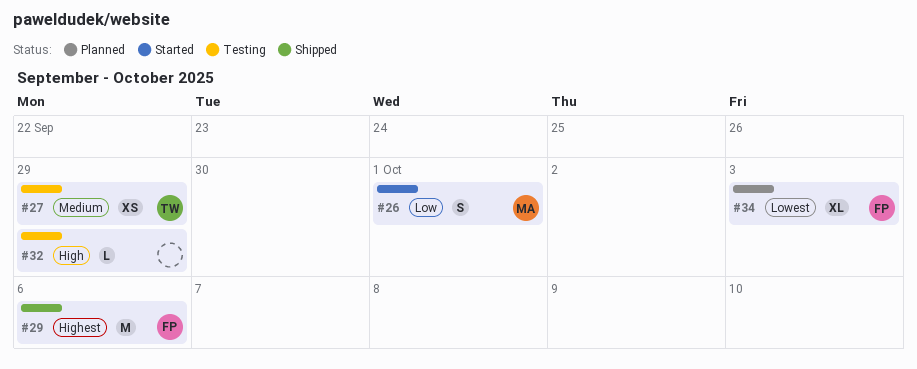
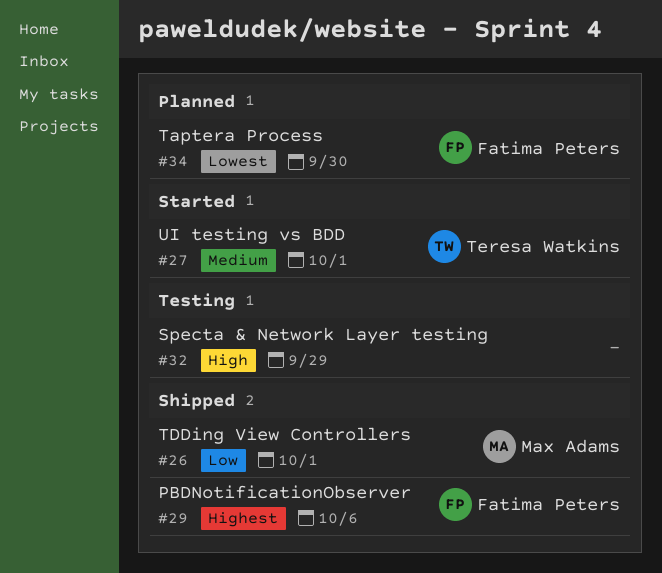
#26, status: Started -> Shipped
#27, status: Testing -> Started
#27, due: Sep 29 -> Oct 1
#34, due: Oct 3 -> Sep 30

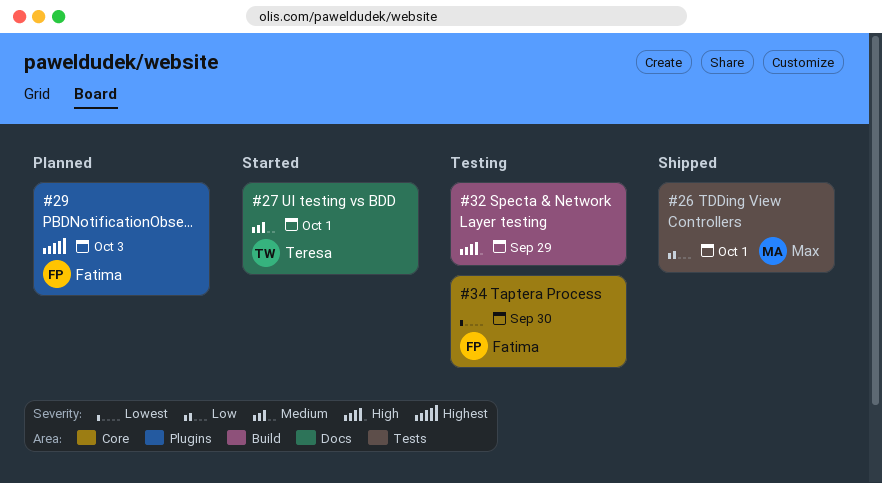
#29, status: Shipped -> Planned
#29, due: Oct 6 -> Oct 3
#34, status: Planned -> Testing

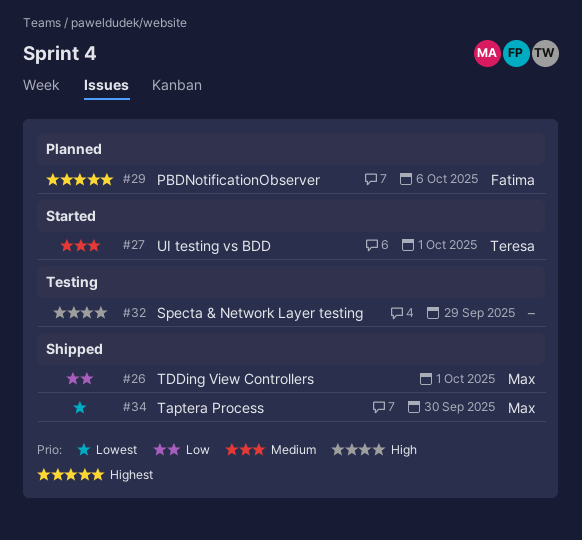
#29, due: Oct 3 -> Oct 6
#34, status: Testing -> Shipped
#34, owner: Fatima -> Max

